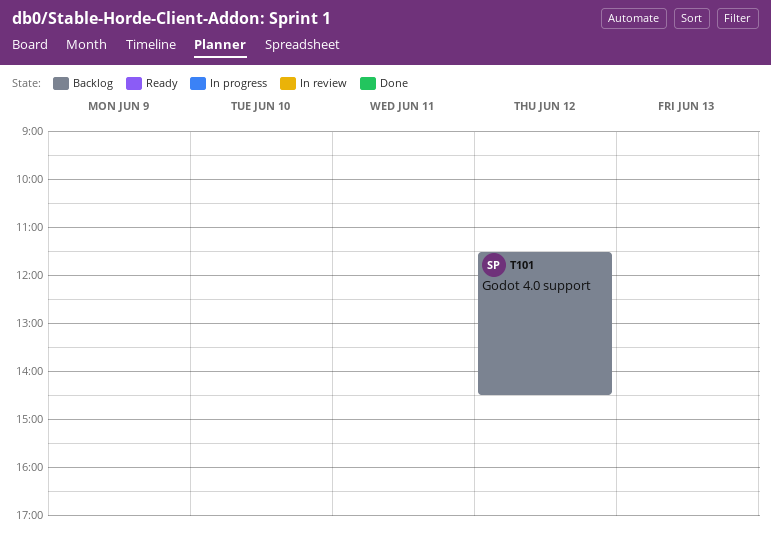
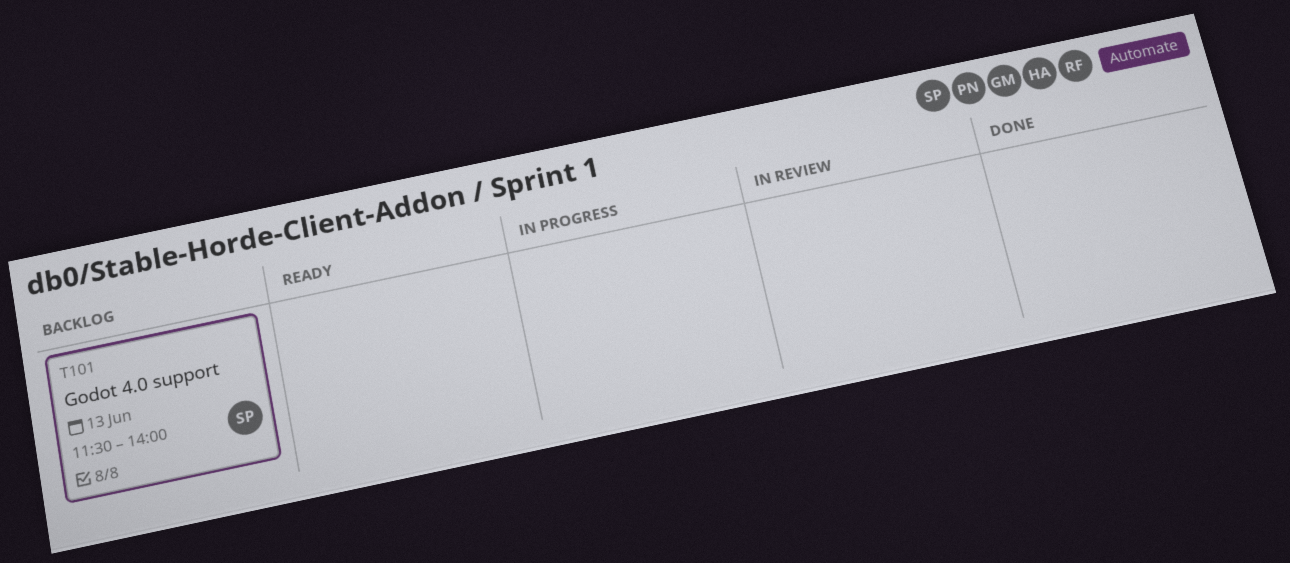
T101, day: Jun 12 -> Jun 13
T101, ends: 14:30 -> 14:00

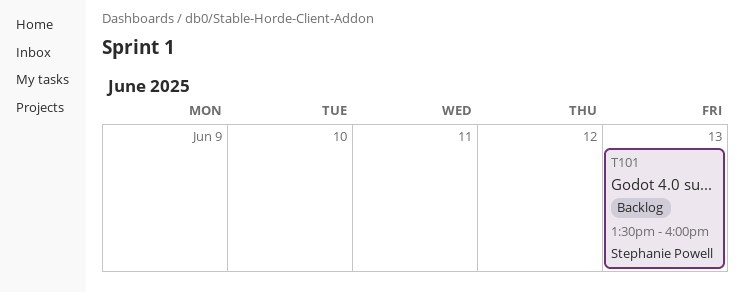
T101, begins: 11:30 -> 13:30
T101, ends: 14:00 -> 16:00

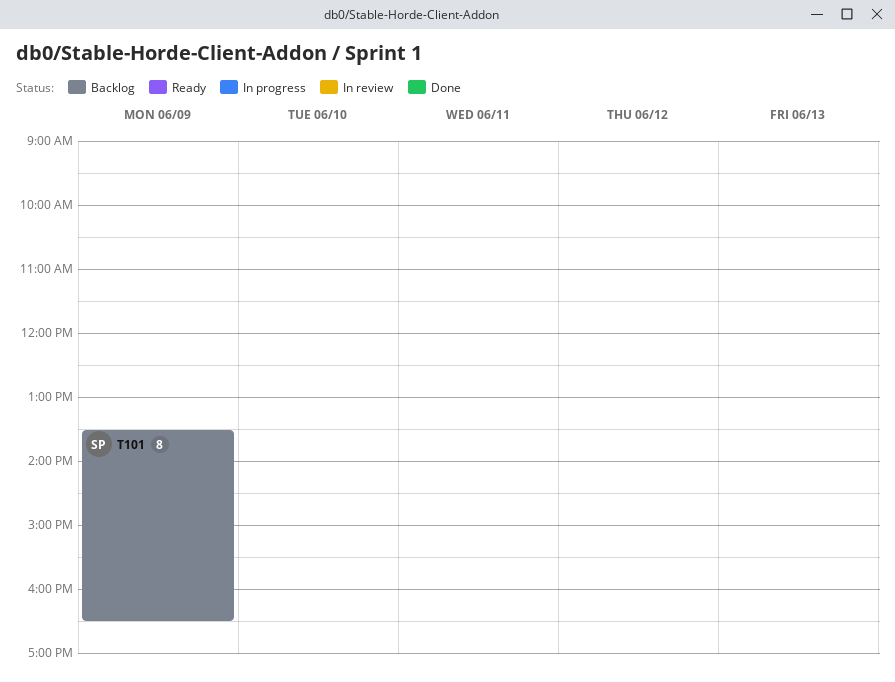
T101, day: Jun 13 -> Jun 9
T101, ends: 16:00 -> 16:30

